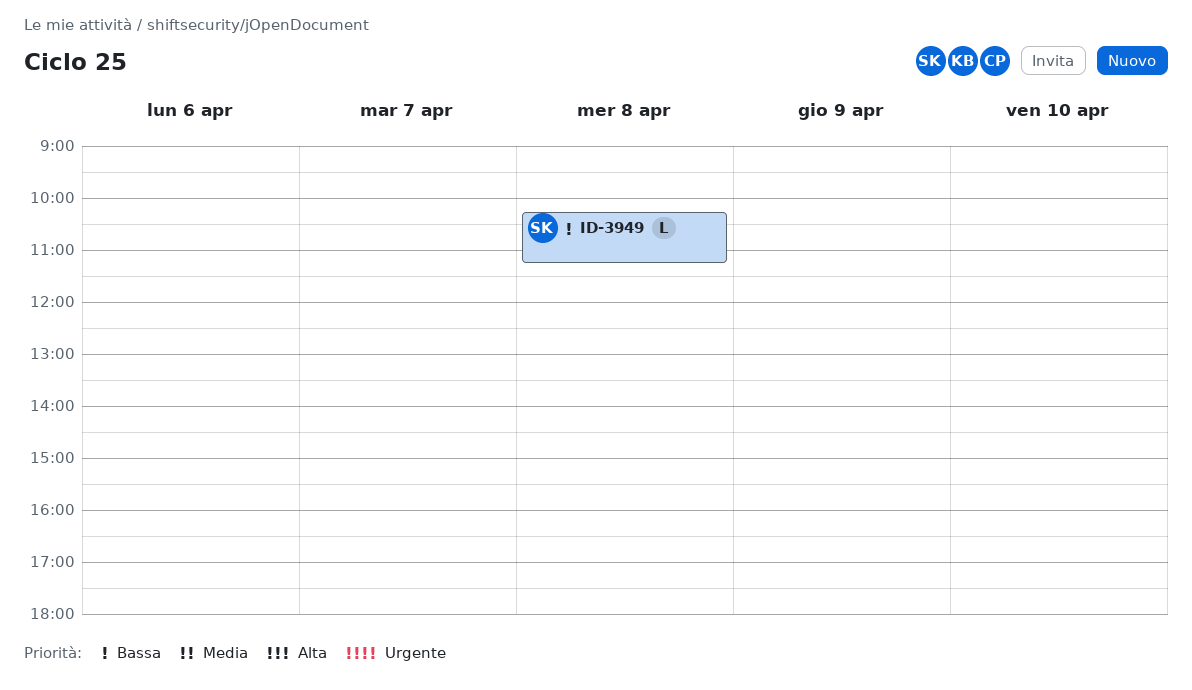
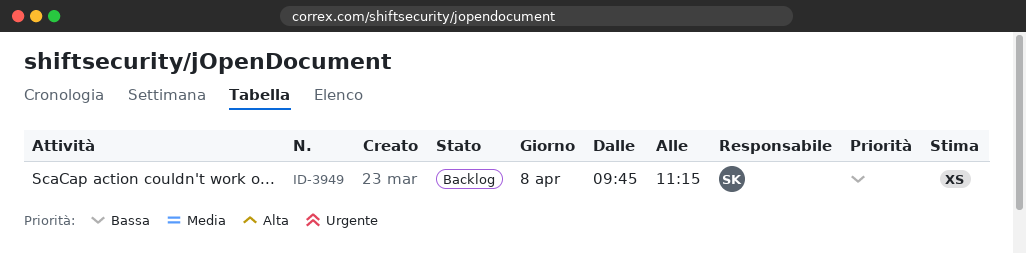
ID-3949, estimate: L -> XS
ID-3949, begins: 10:15 -> 09:45

